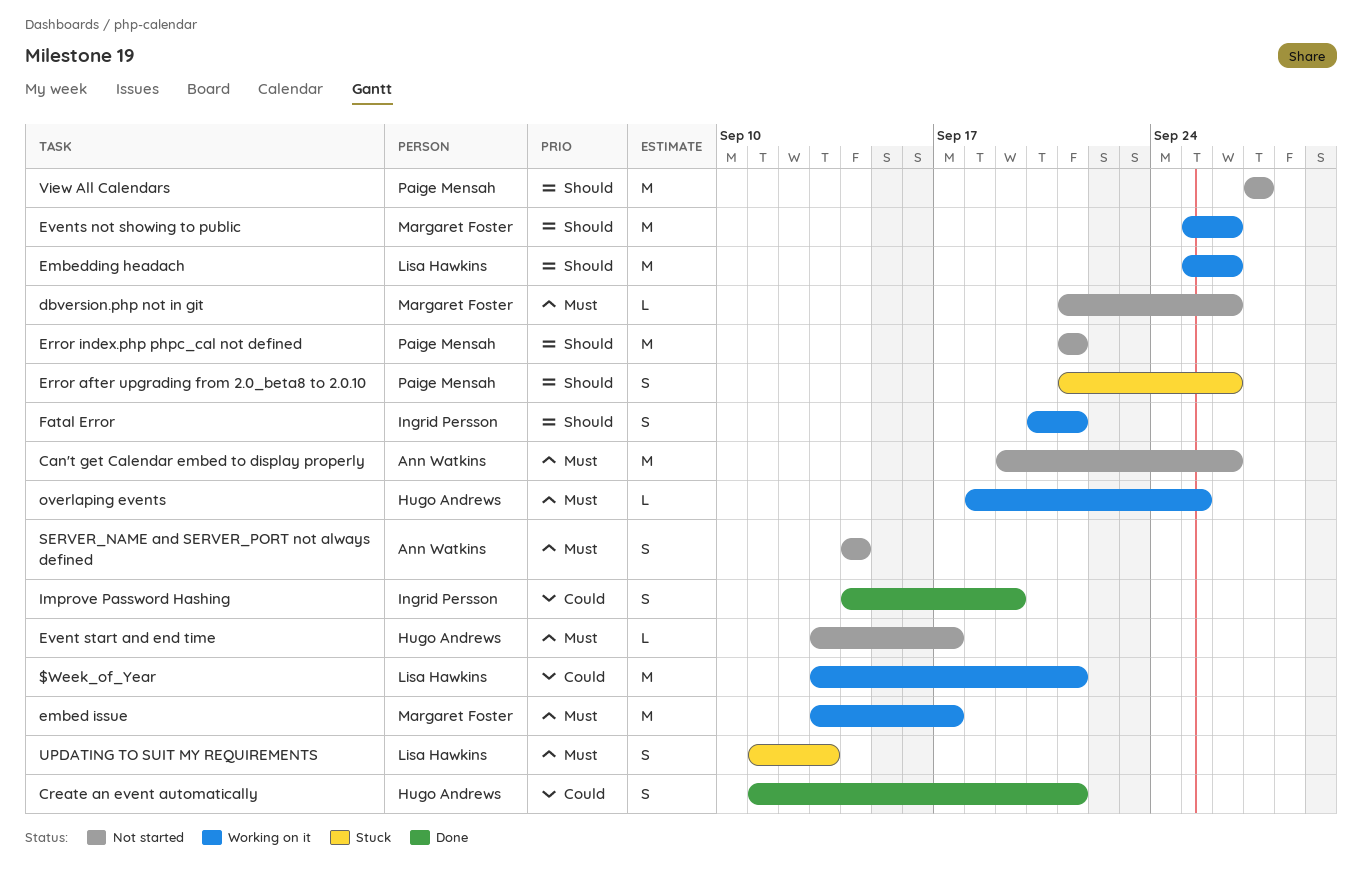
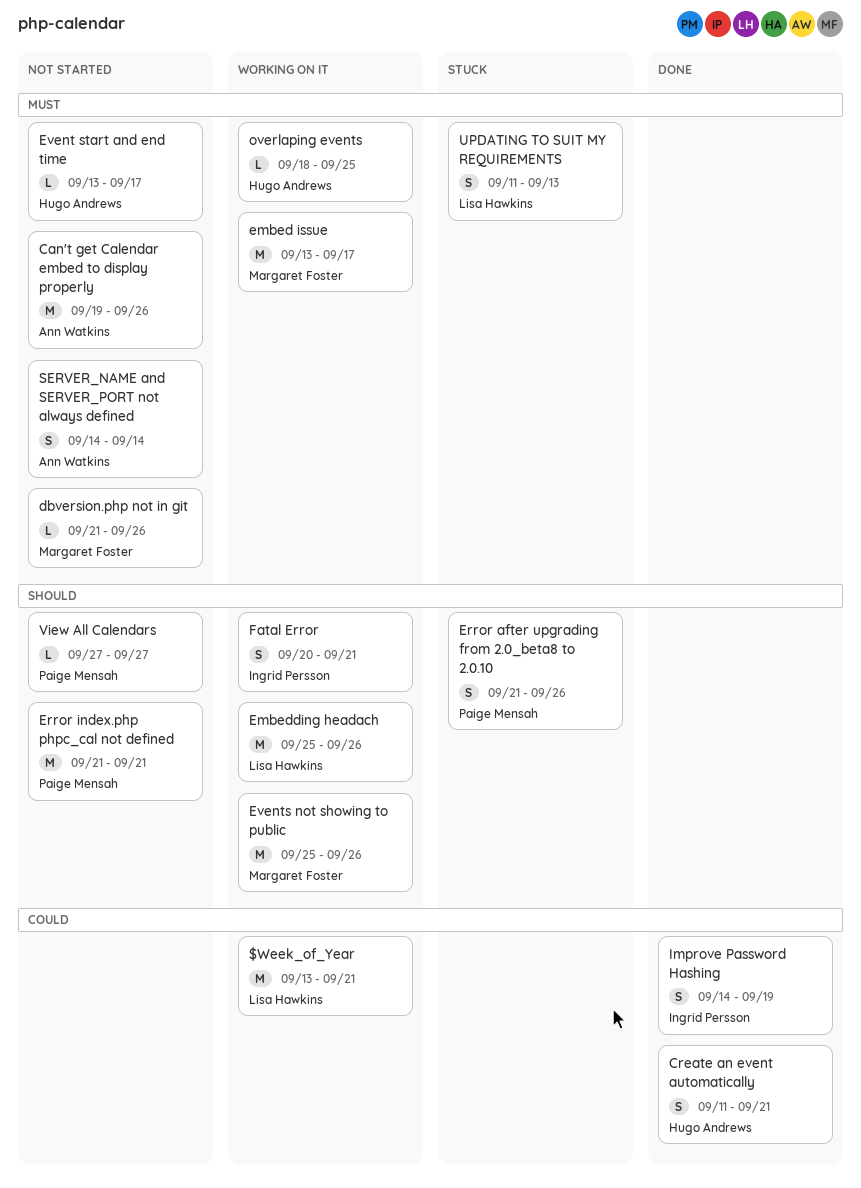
View All Calendars, estimate: M -> L

